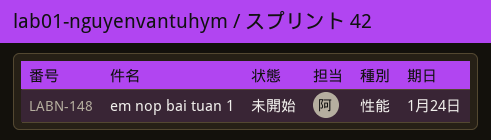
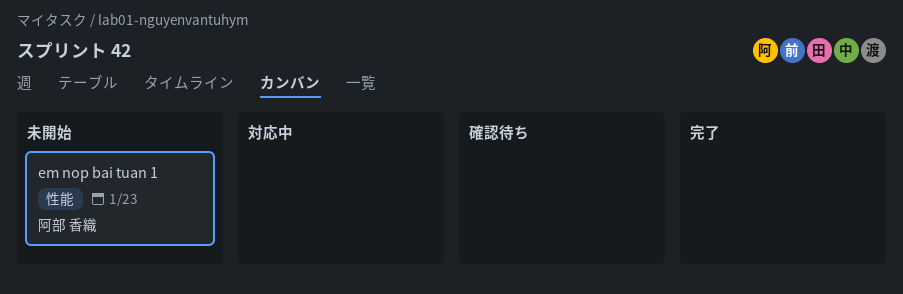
em nop bai tuan 1, due: Jan 24 -> Jan 23

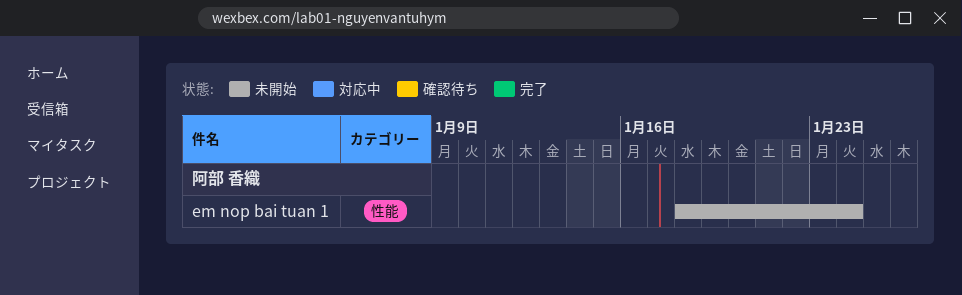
em nop bai tuan 1, due: Jan 23 -> Jan 24

